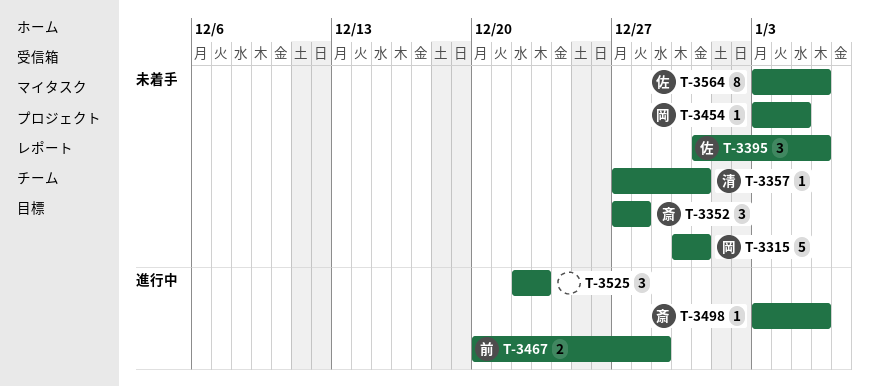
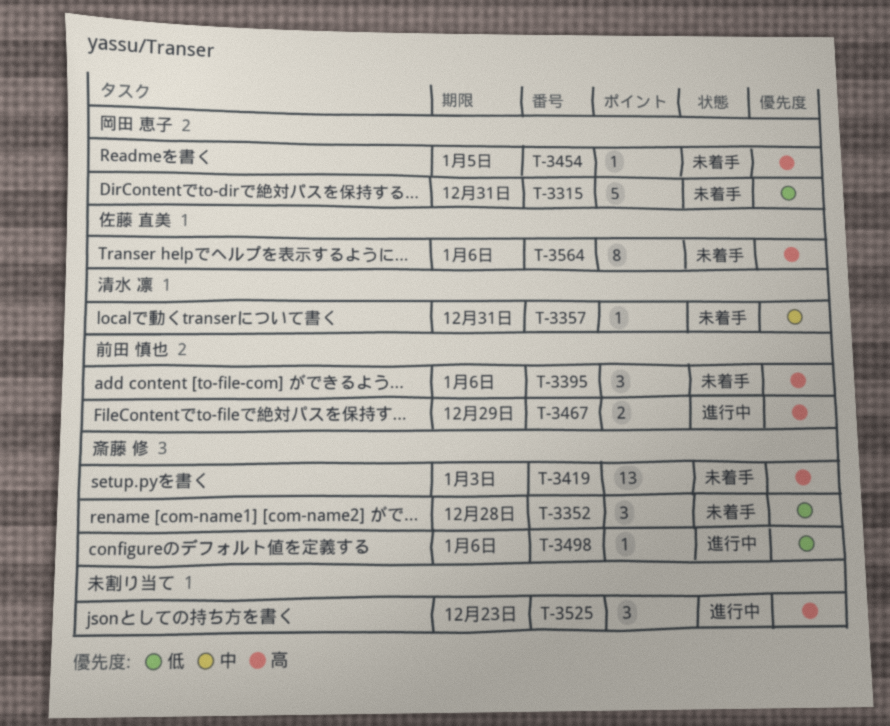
T-3395, owner: 佐藤 直美 -> 前田 慎也
T-3419: none -> present

